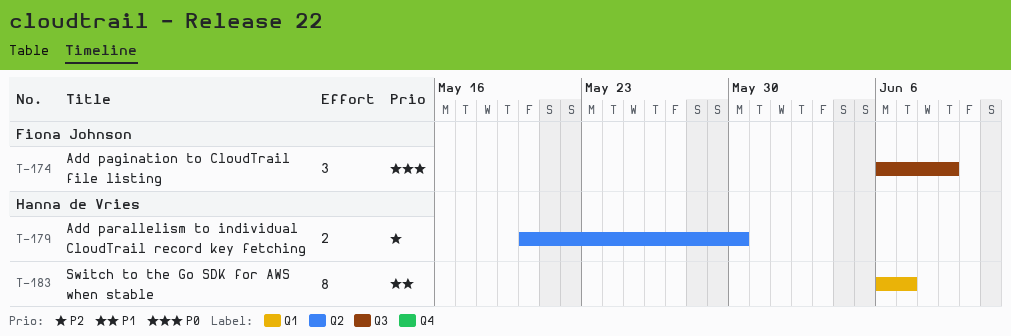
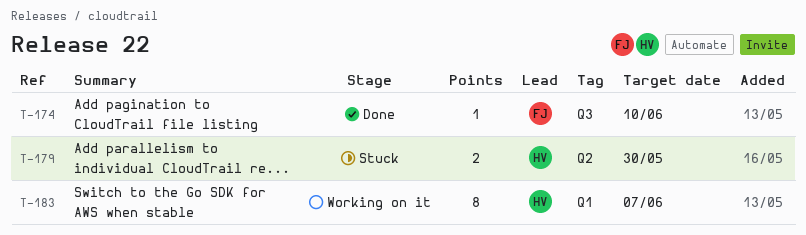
T-174, estimate: 3 -> 1
T-174, due: Jun 9 -> Jun 10

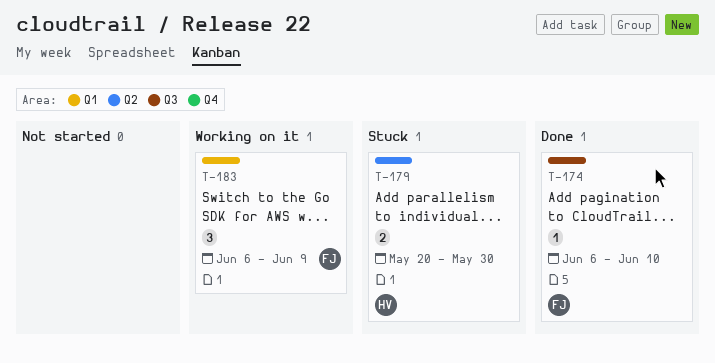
T-183, owner: HV -> FJ
T-183, estimate: 8 -> 3
T-183, due: Jun 7 -> Jun 9

